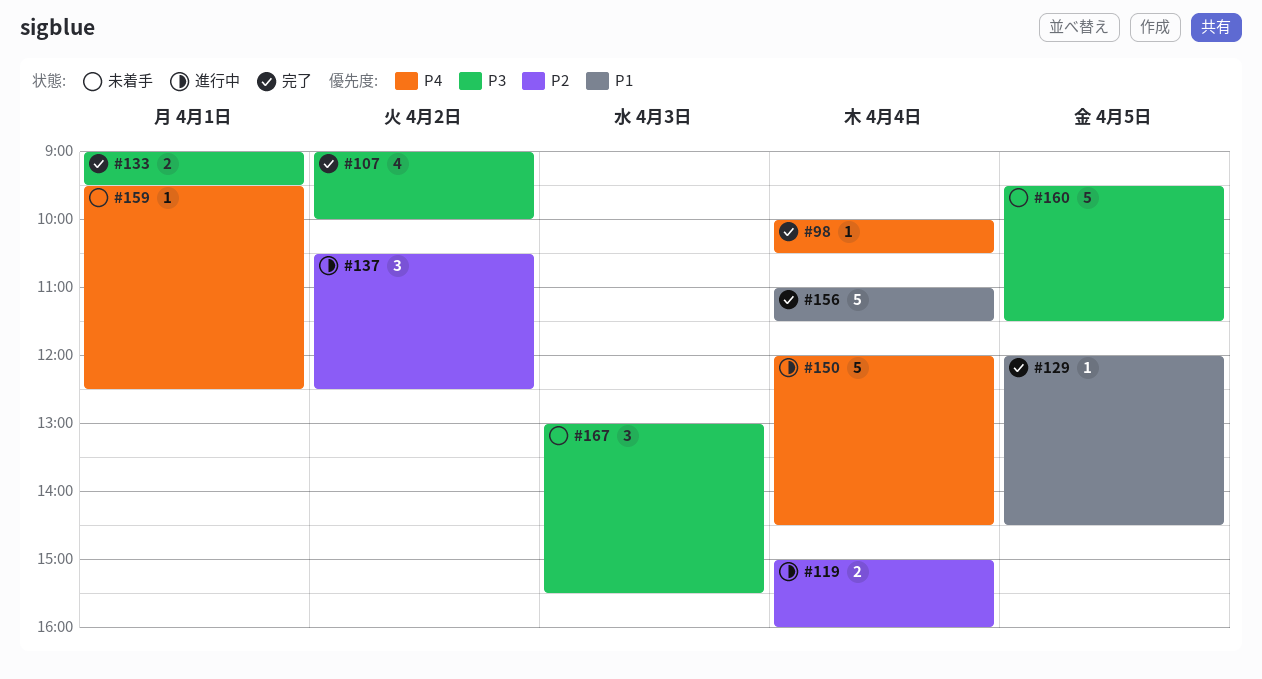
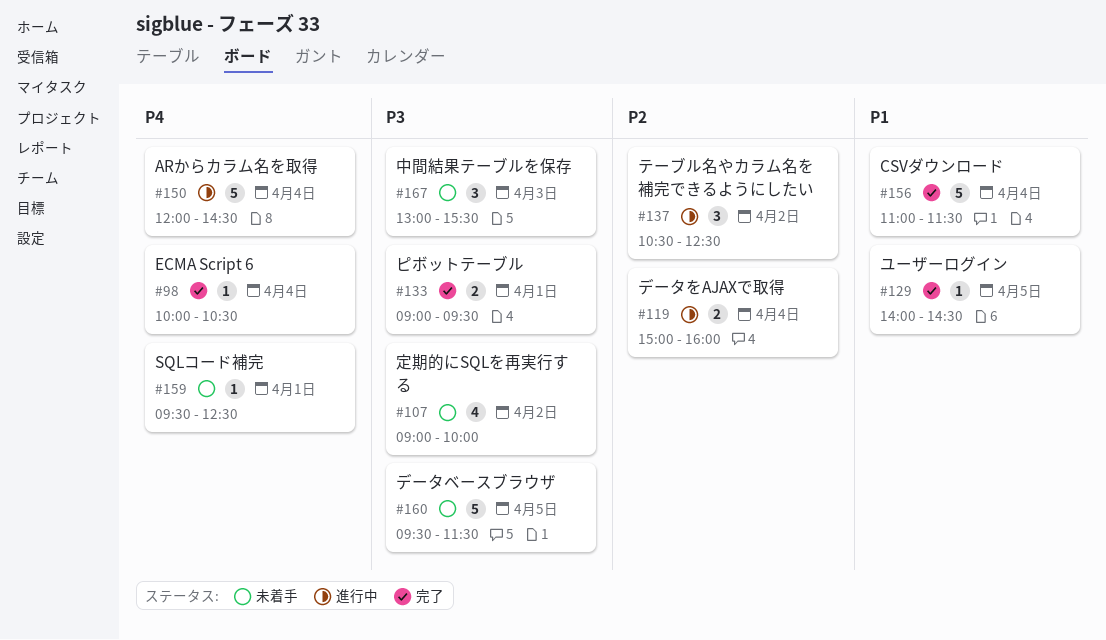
#107, status: 完了 -> 未着手
#129, begins: 12:00 -> 14:00

